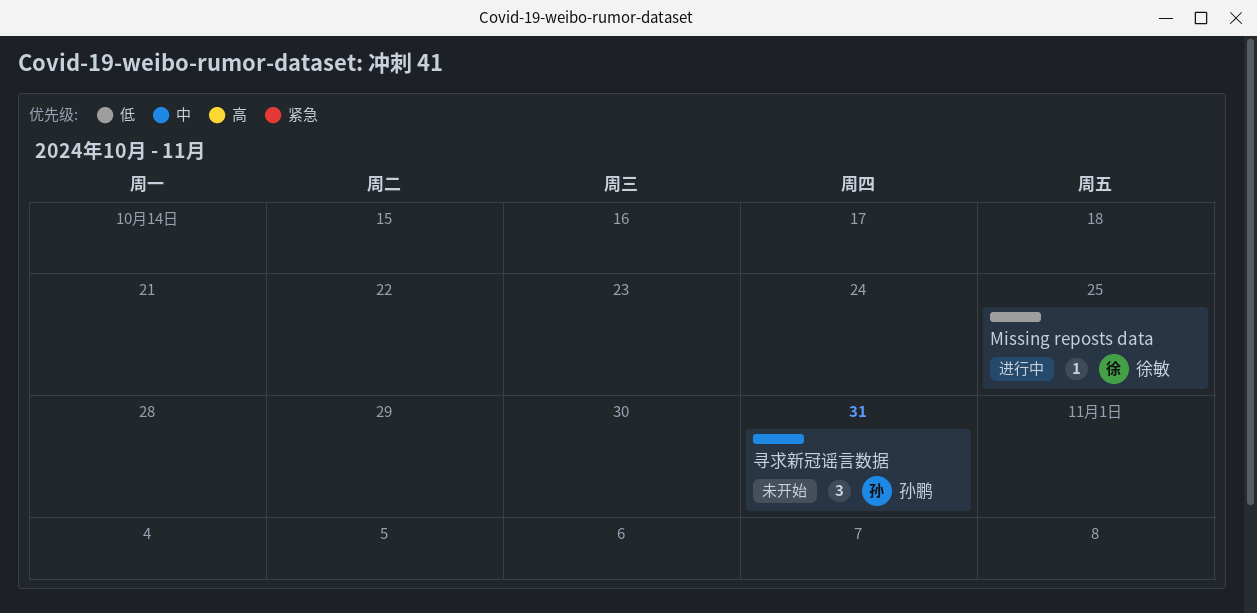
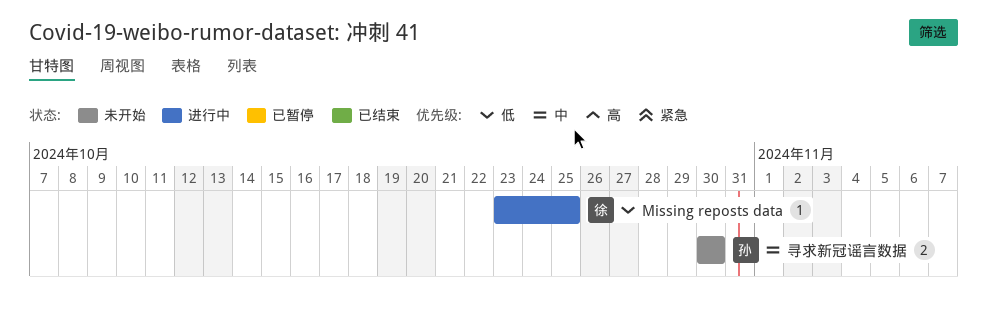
寻求新冠谣言数据, estimate: 3 -> 2
寻求新冠谣言数据, due: Oct 31 -> Oct 30

